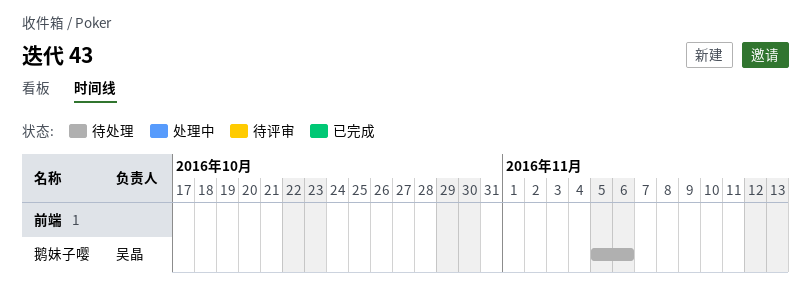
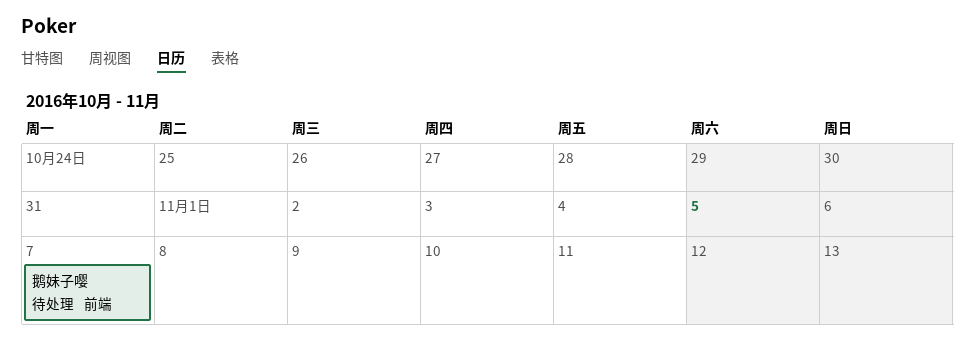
鹅妹子嘤, due: Nov 6 -> Nov 7

